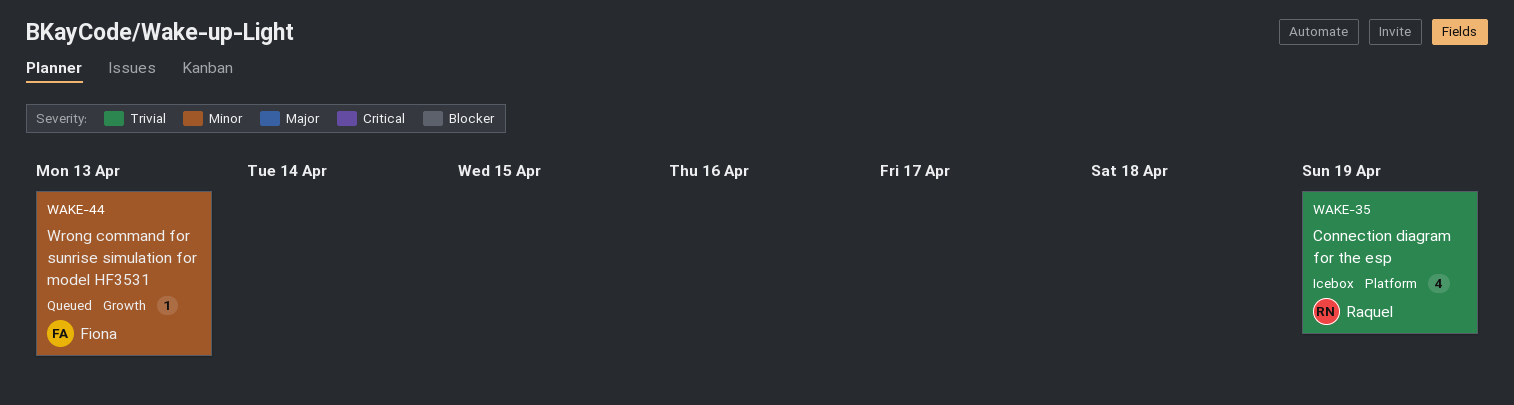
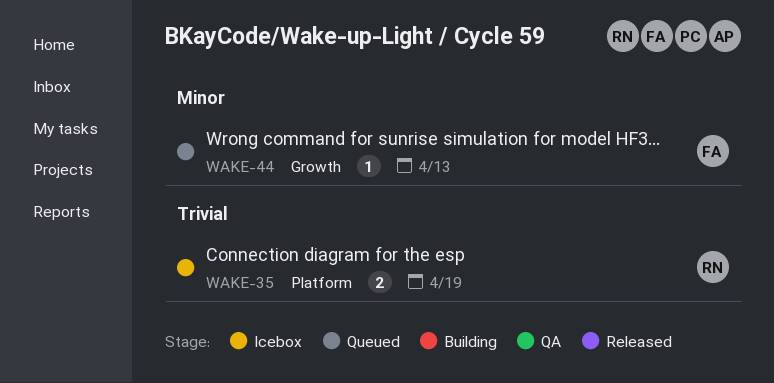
WAKE-35, estimate: 4 -> 2

